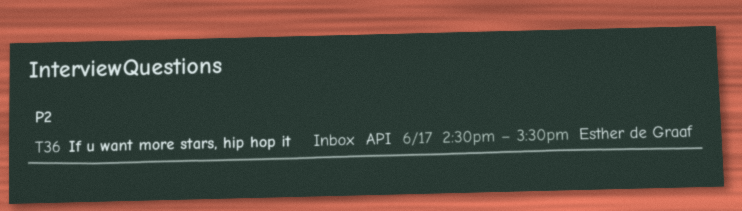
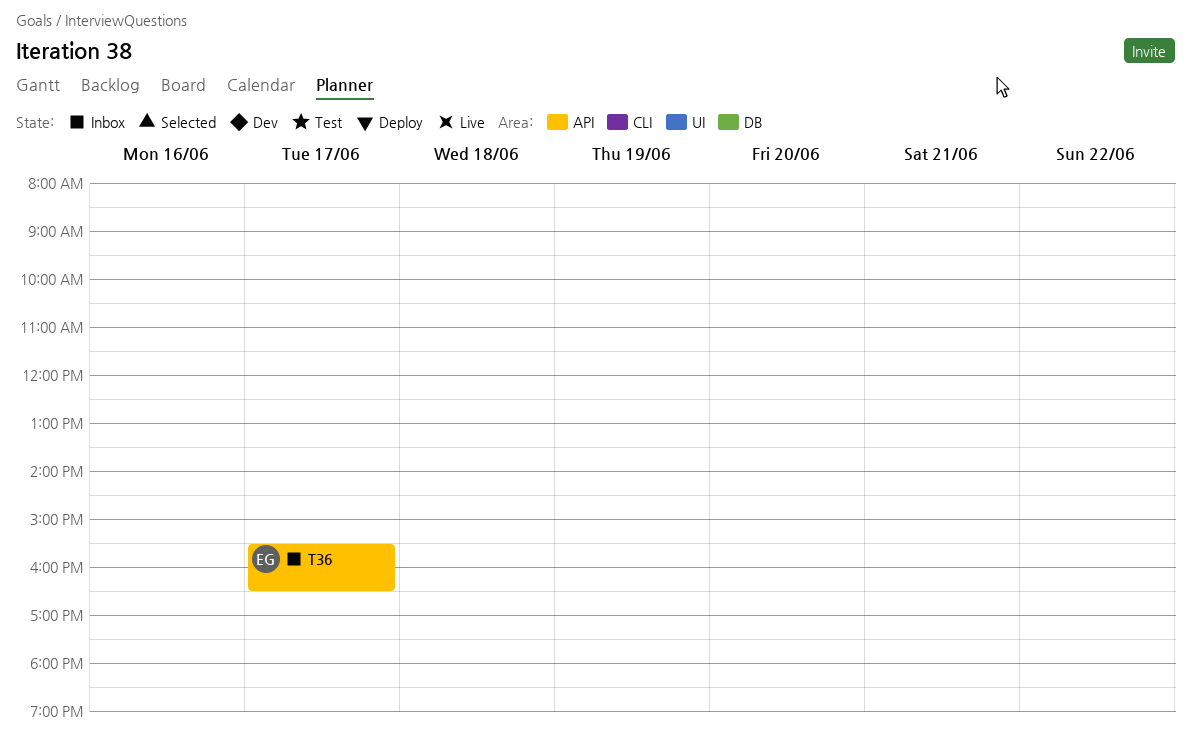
T36, begins: 14:30 -> 15:30
T36, ends: 15:30 -> 16:30

